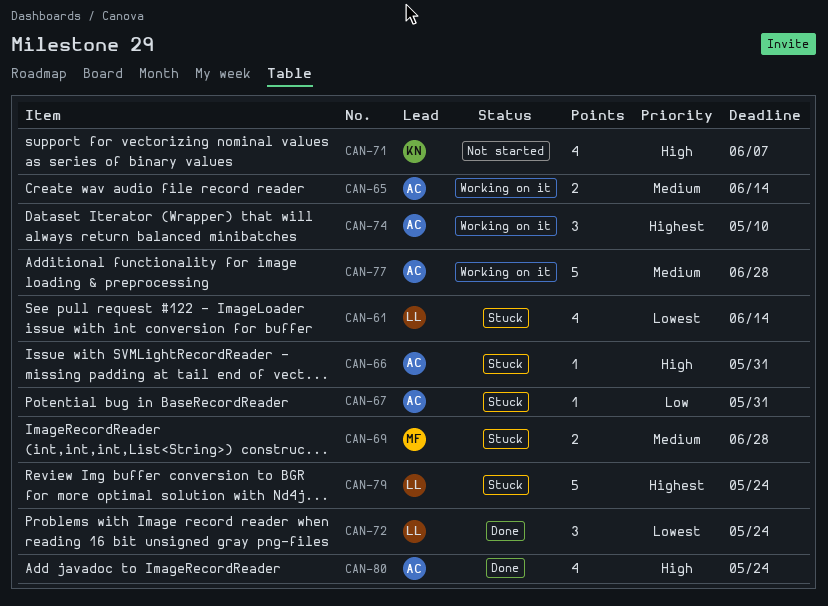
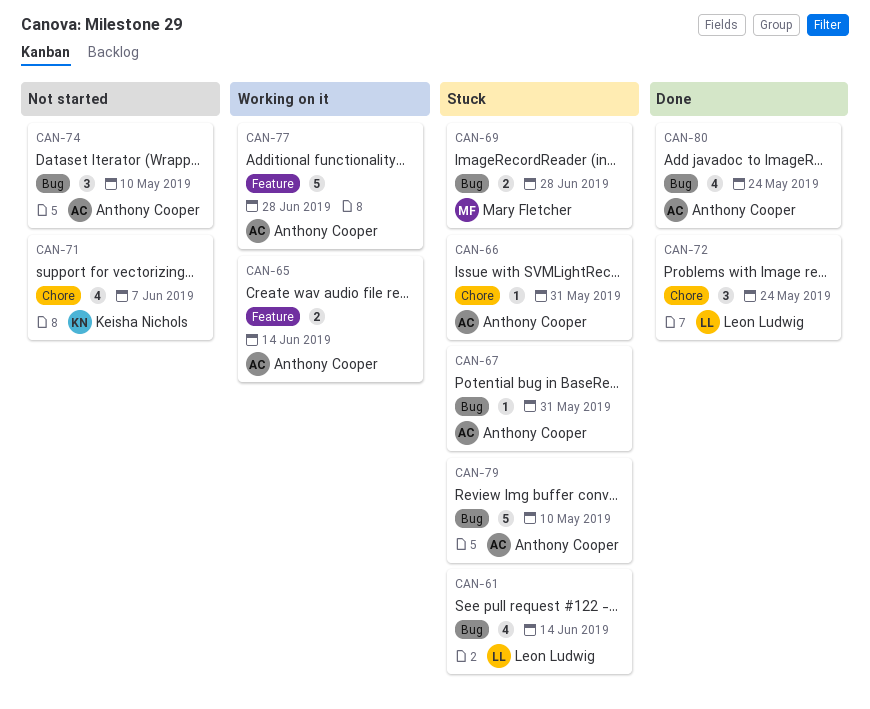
CAN-74, status: Working on it -> Not started
CAN-79, owner: Leon Ludwig -> Anthony Cooper
CAN-79, due: May 24 -> May 10

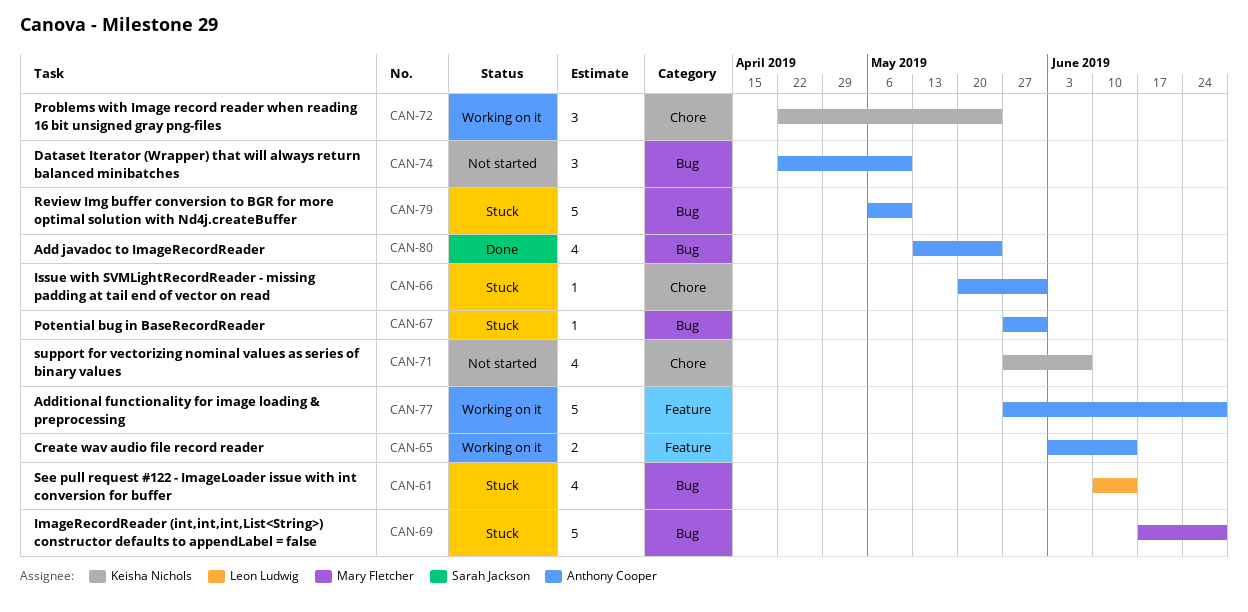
CAN-69, estimate: 2 -> 5
CAN-72, status: Done -> Working on it
CAN-72, owner: Leon Ludwig -> Keisha Nichols

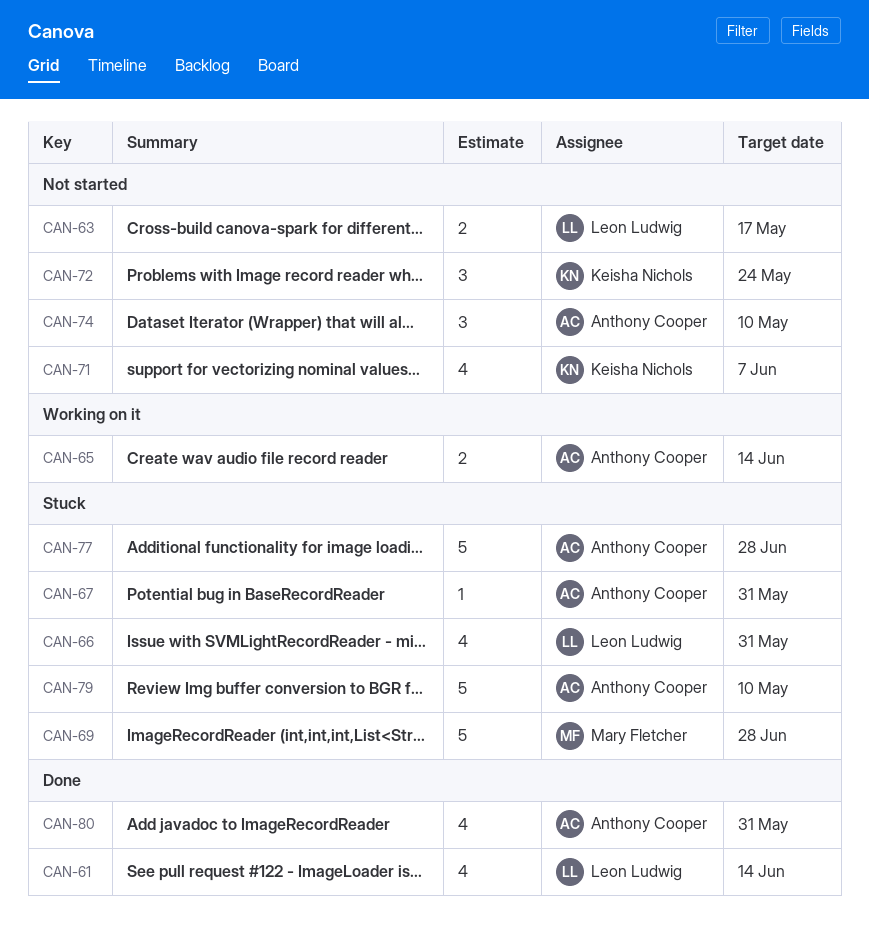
CAN-61, status: Stuck -> Done
CAN-63: none -> present
CAN-66, owner: Anthony Cooper -> Leon Ludwig
CAN-66, estimate: 1 -> 4
CAN-72, status: Working on it -> Not started
CAN-77, status: Working on it -> Stuck
CAN-80, due: May 24 -> May 31

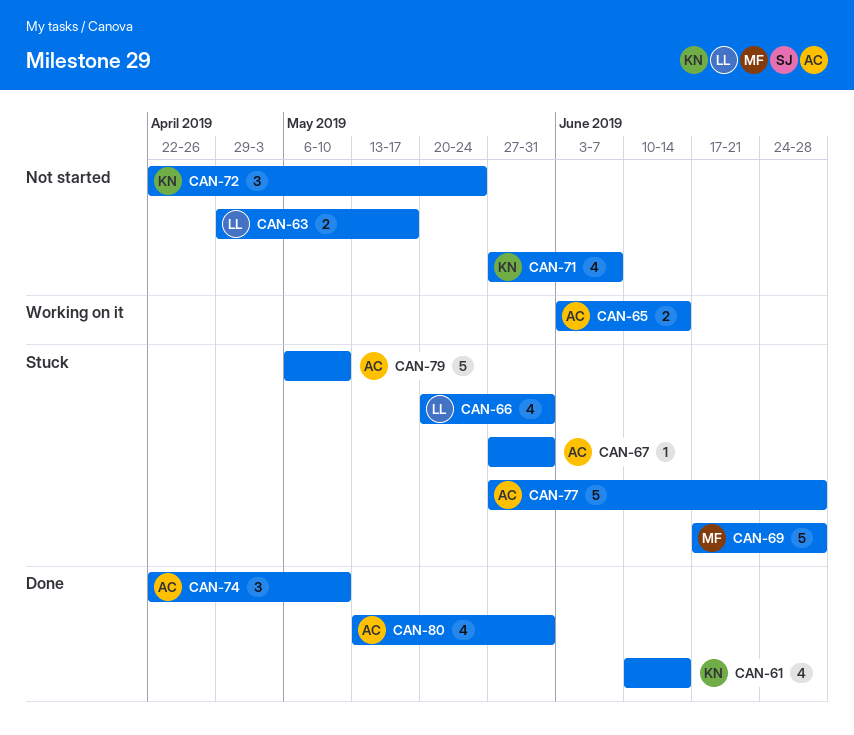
CAN-61, owner: Leon Ludwig -> Keisha Nichols
CAN-74, status: Not started -> Done

